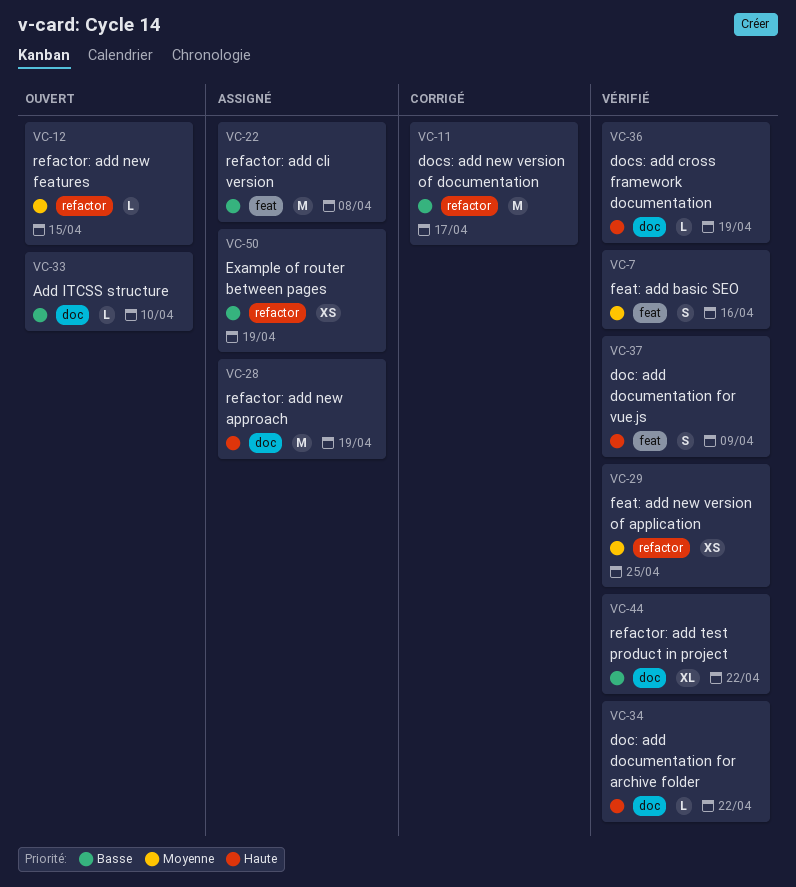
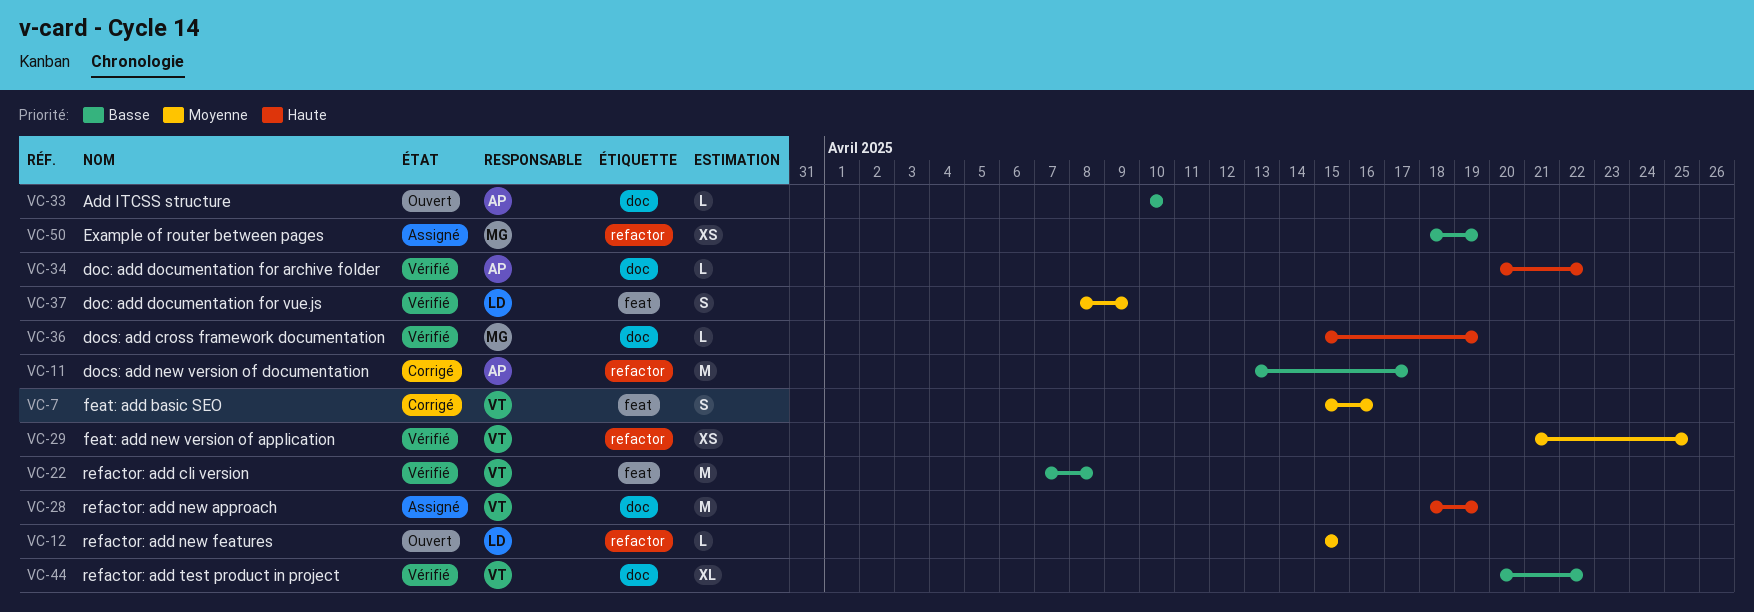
VC-7, status: Vérifié -> Corrigé
VC-22, status: Assigné -> Vérifié
VC-37, priority: Haute -> Moyenne

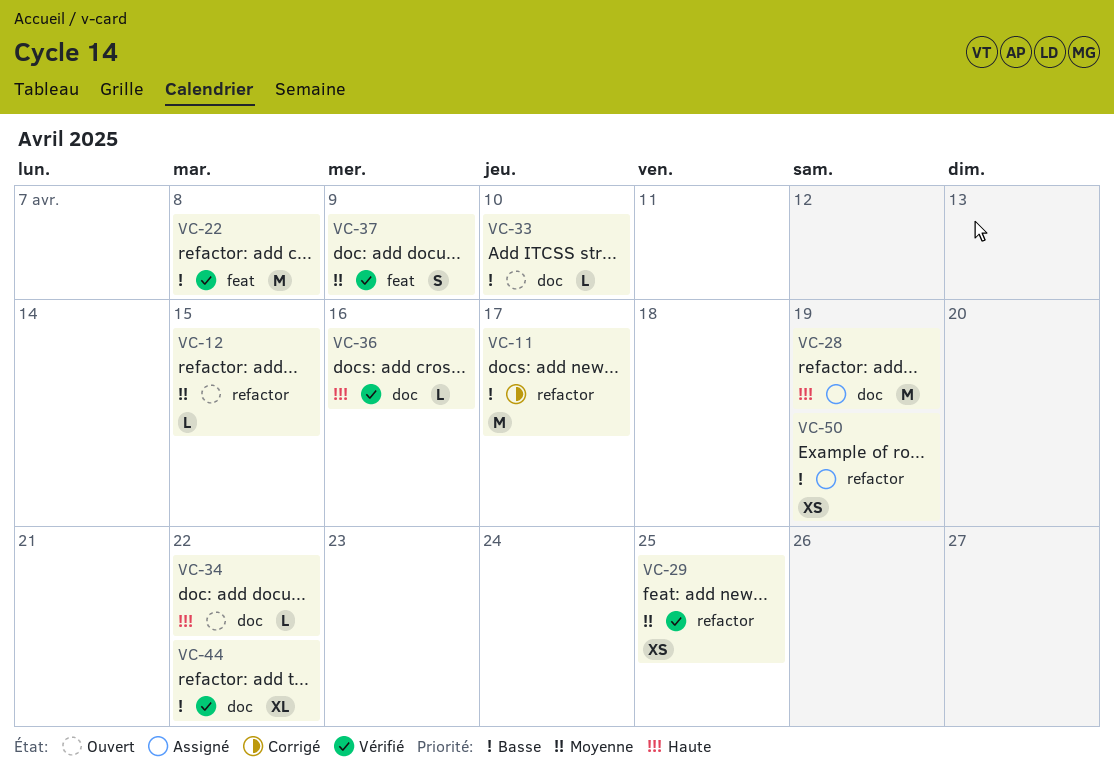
VC-7: present -> none
VC-34, status: Vérifié -> Ouvert
VC-36, due: Apr 19 -> Apr 16

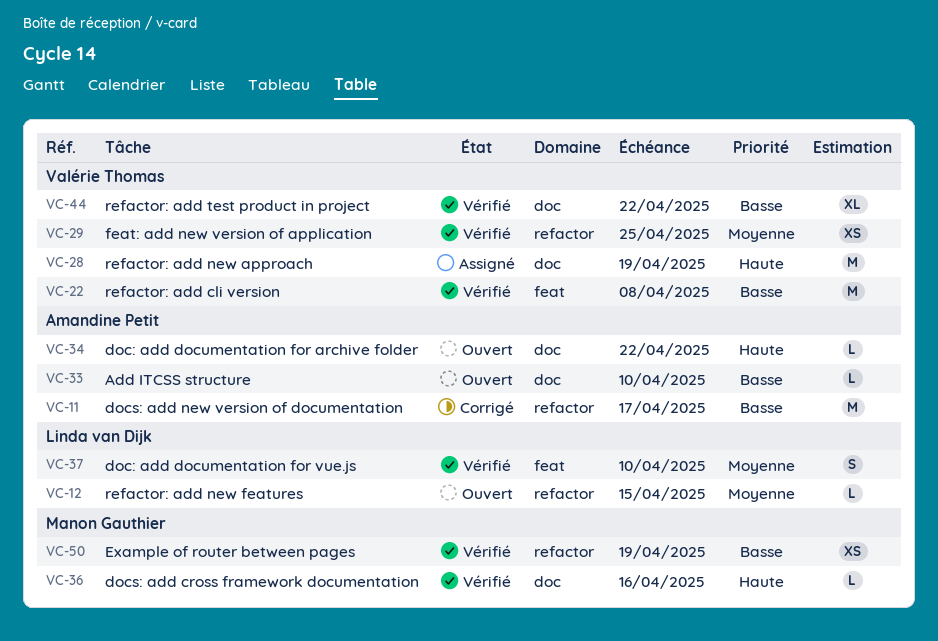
VC-37, due: Apr 9 -> Apr 10
VC-50, status: Assigné -> Vérifié

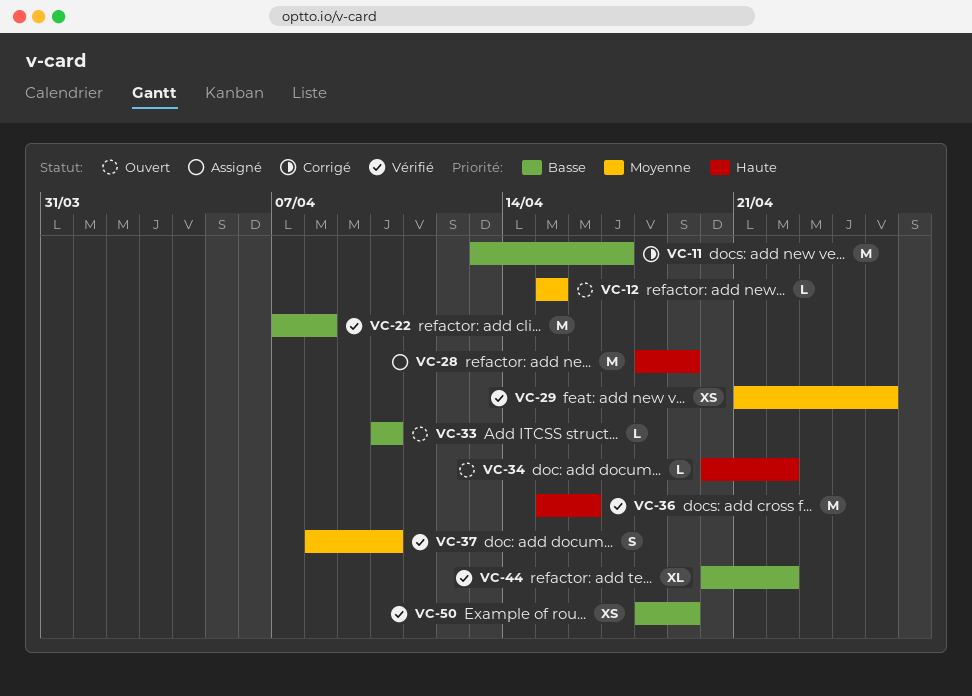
VC-36, estimate: L -> M

